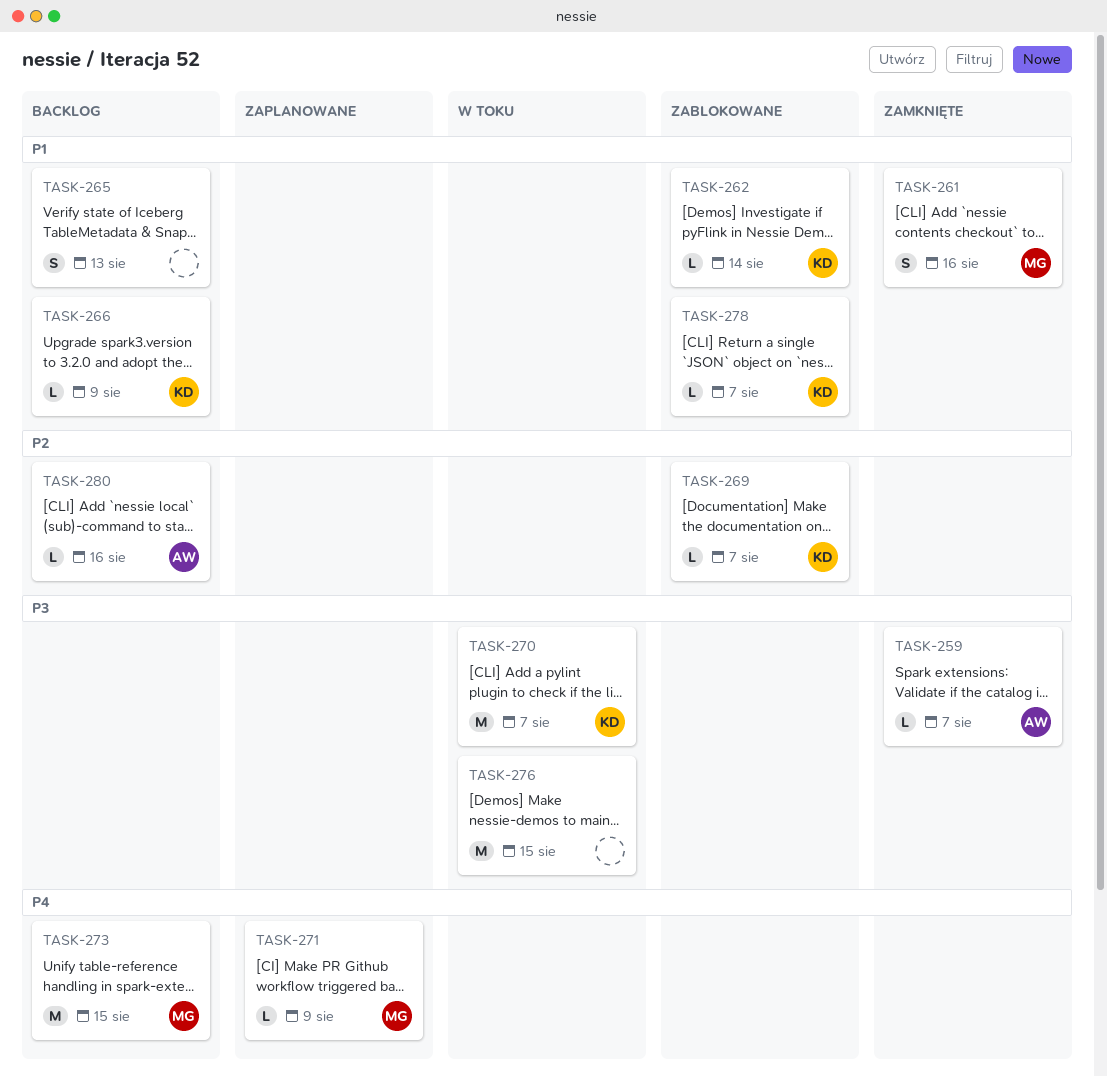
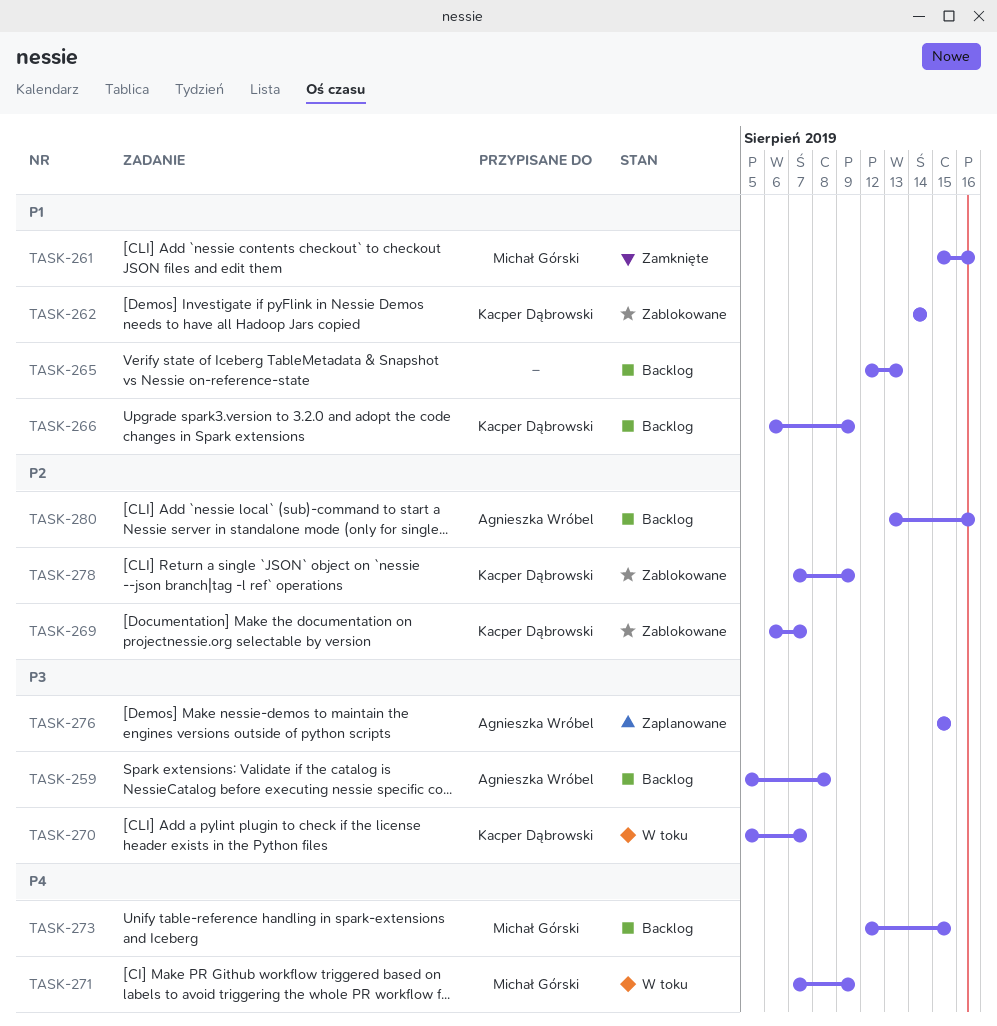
TASK-259, status: Zamknięte -> Backlog
TASK-259, due: Aug 7 -> Aug 8
TASK-271, status: Zaplanowane -> W toku
TASK-276, status: W toku -> Zaplanowane
TASK-276, owner: none -> Agnieszka Wróbel
TASK-278, priority: P1 -> P2
TASK-278, due: Aug 7 -> Aug 9

